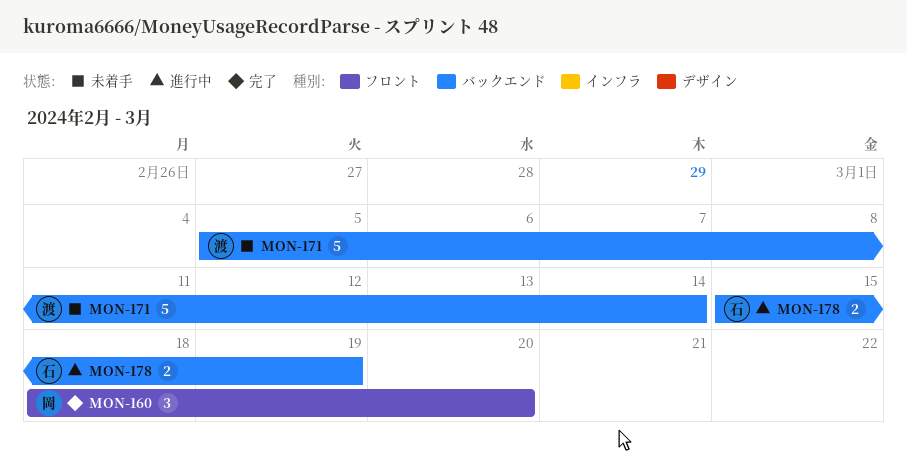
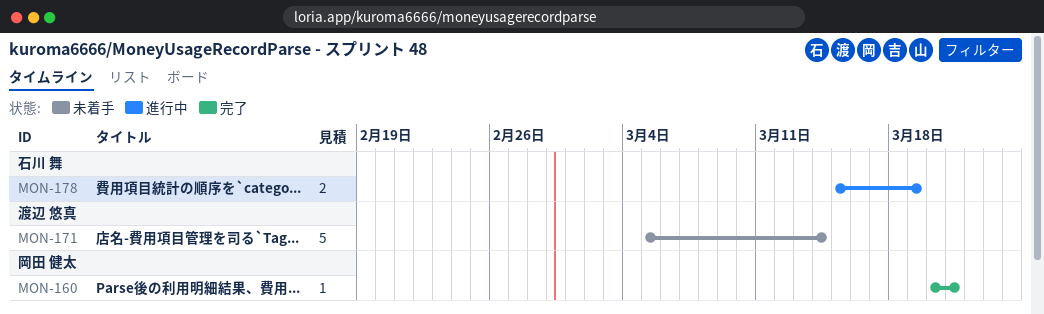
MON-160, estimate: 3 -> 1
MON-160, start: Mar 18 -> Mar 20
MON-160, due: Mar 20 -> Mar 21

